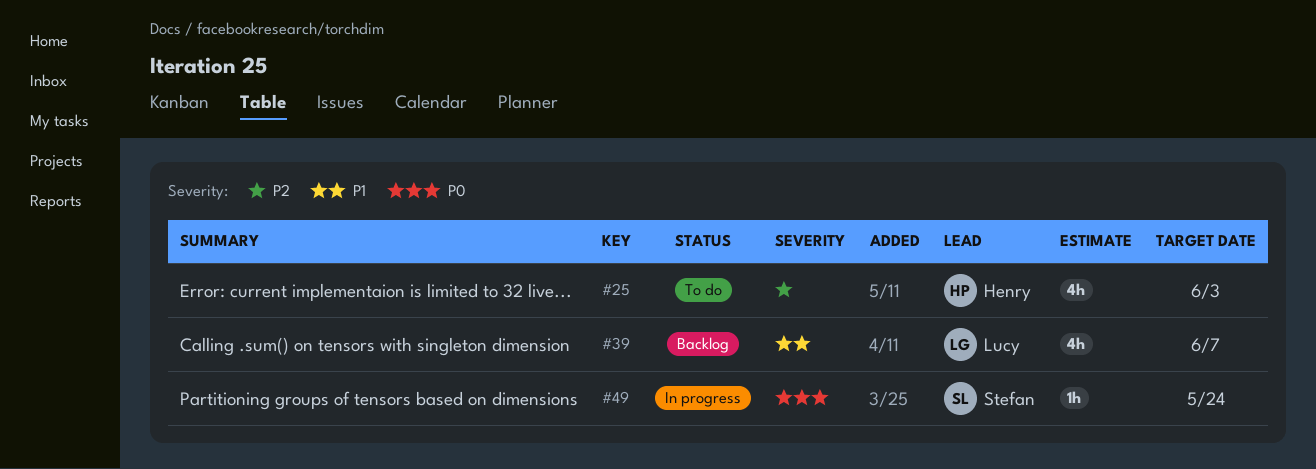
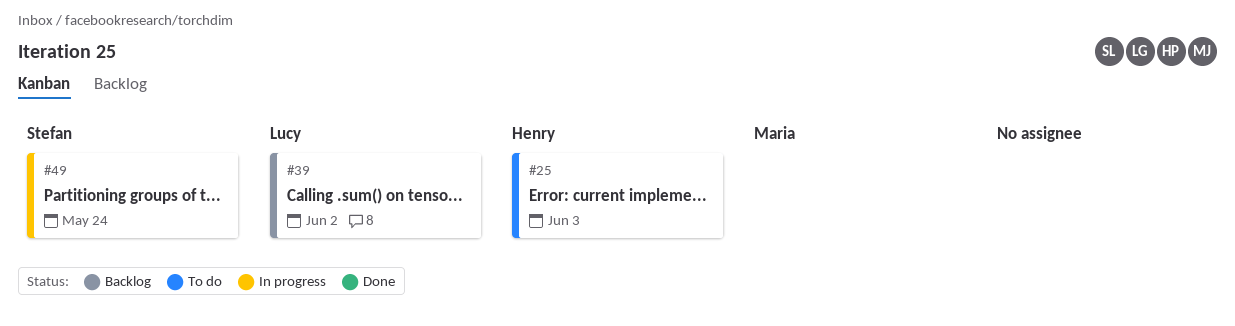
#39, due: Jun 7 -> Jun 2

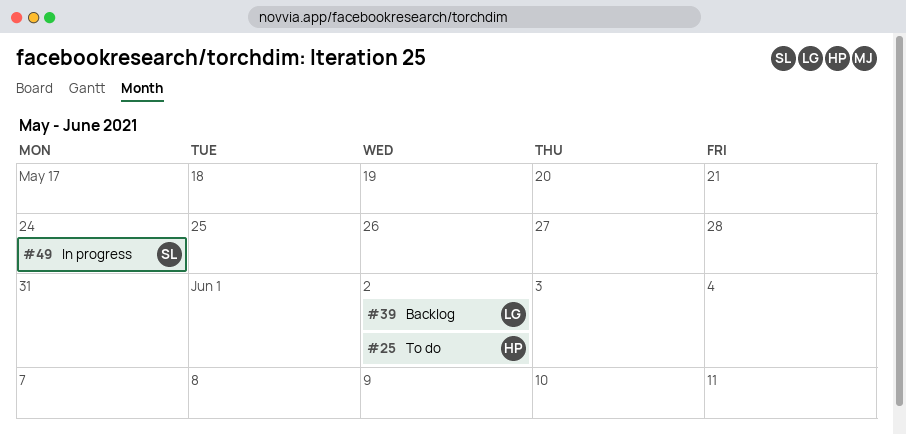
#25, due: Jun 3 -> Jun 2

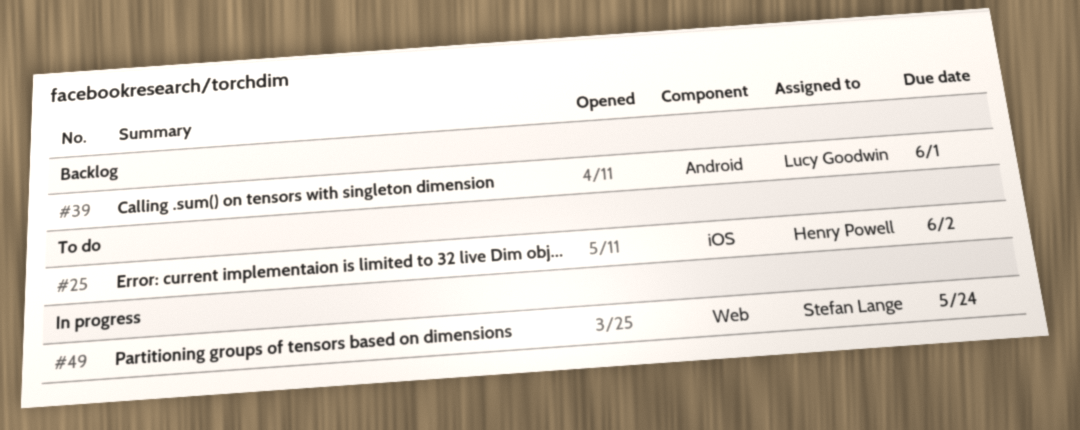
#39, due: Jun 2 -> Jun 1

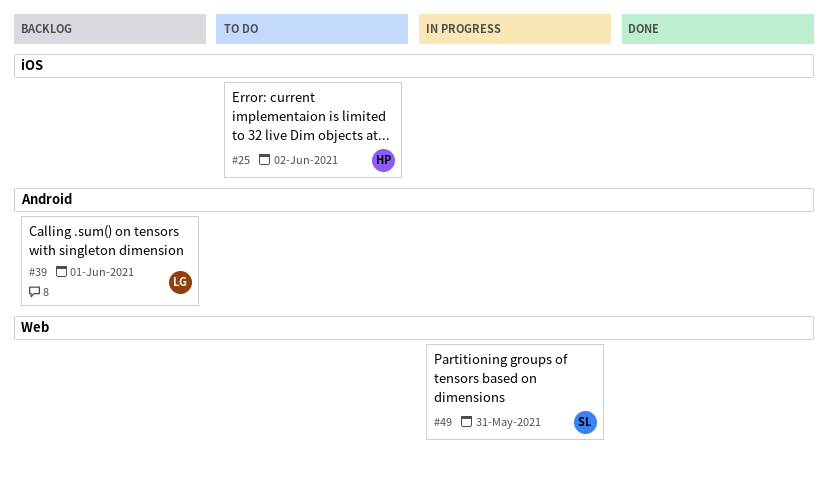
#49, due: May 24 -> May 31

